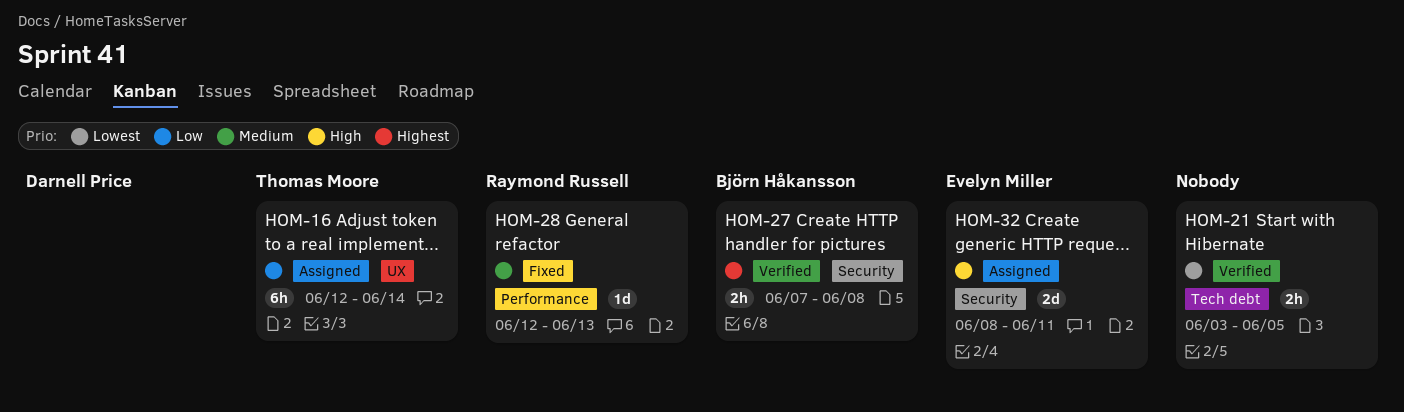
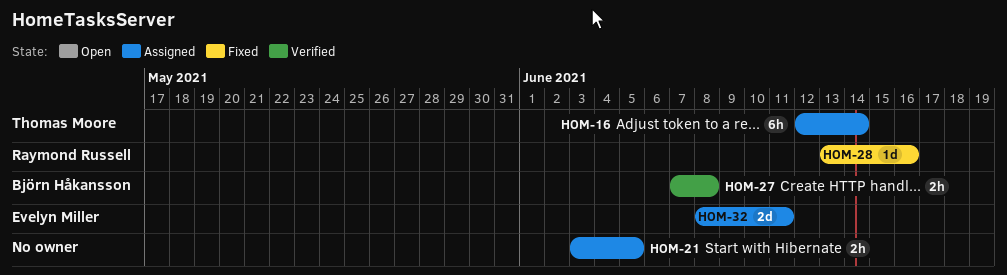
HOM-21, status: Verified -> Assigned
HOM-28, start: Jun 12 -> Jun 13
HOM-28, due: Jun 13 -> Jun 16

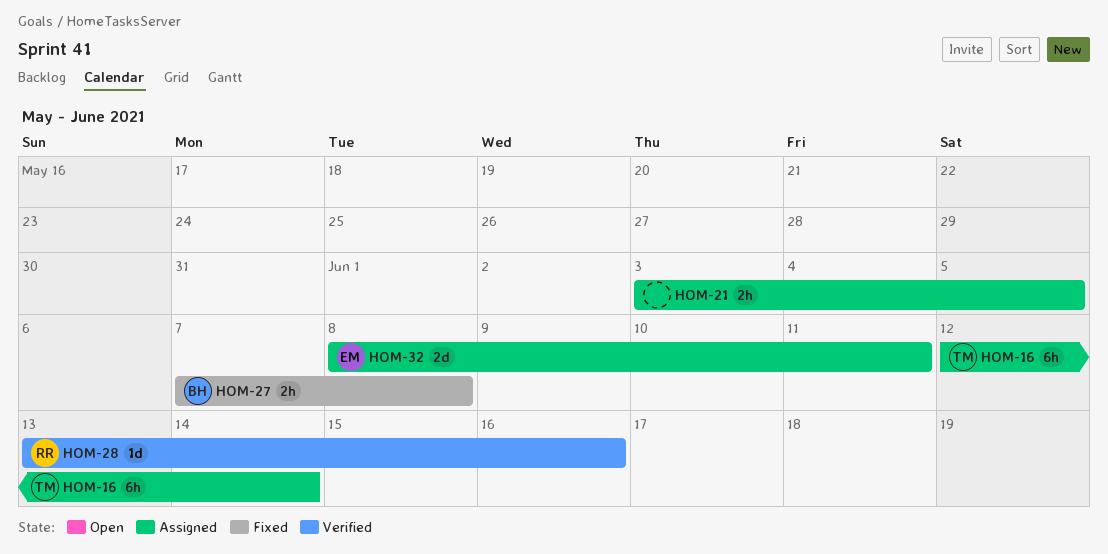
HOM-27, status: Verified -> Fixed
HOM-28, status: Fixed -> Verified

